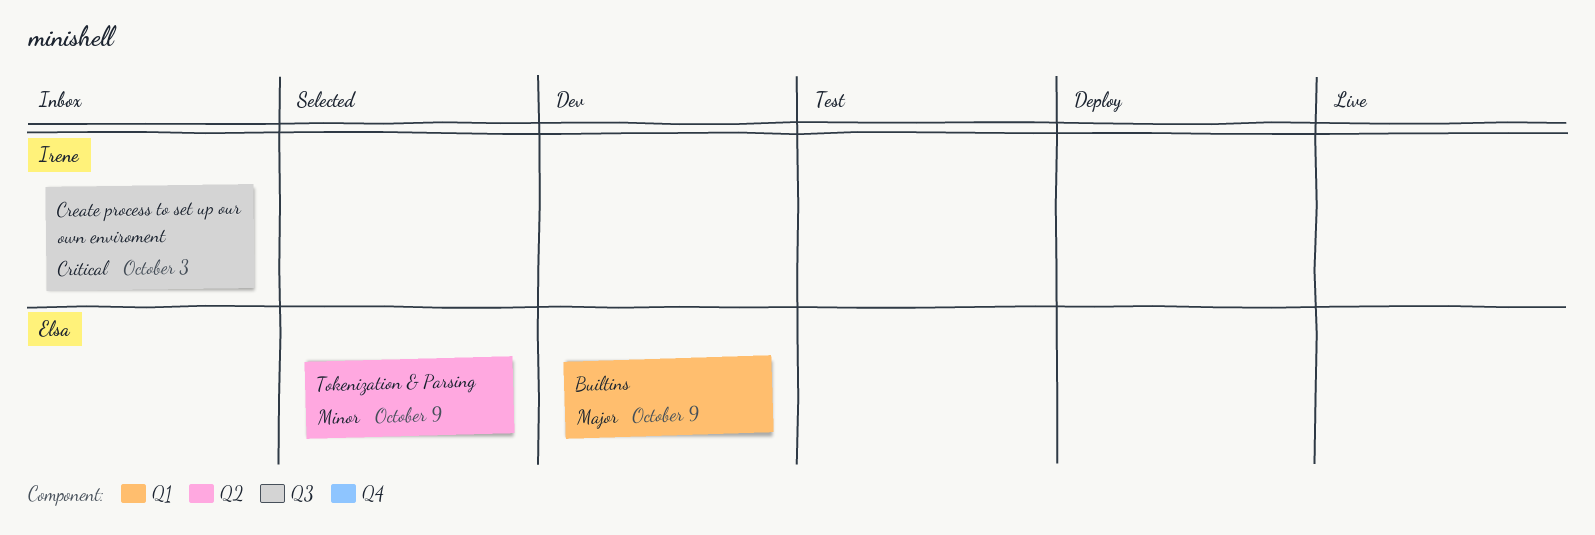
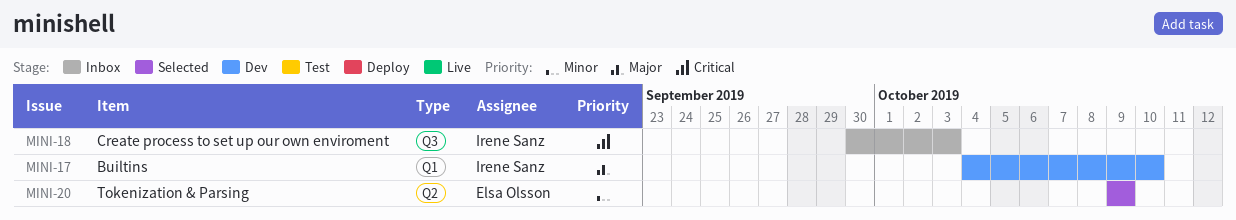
Builtins, owner: Elsa Olsson -> Irene Sanz
Builtins, due: Oct 9 -> Oct 10

